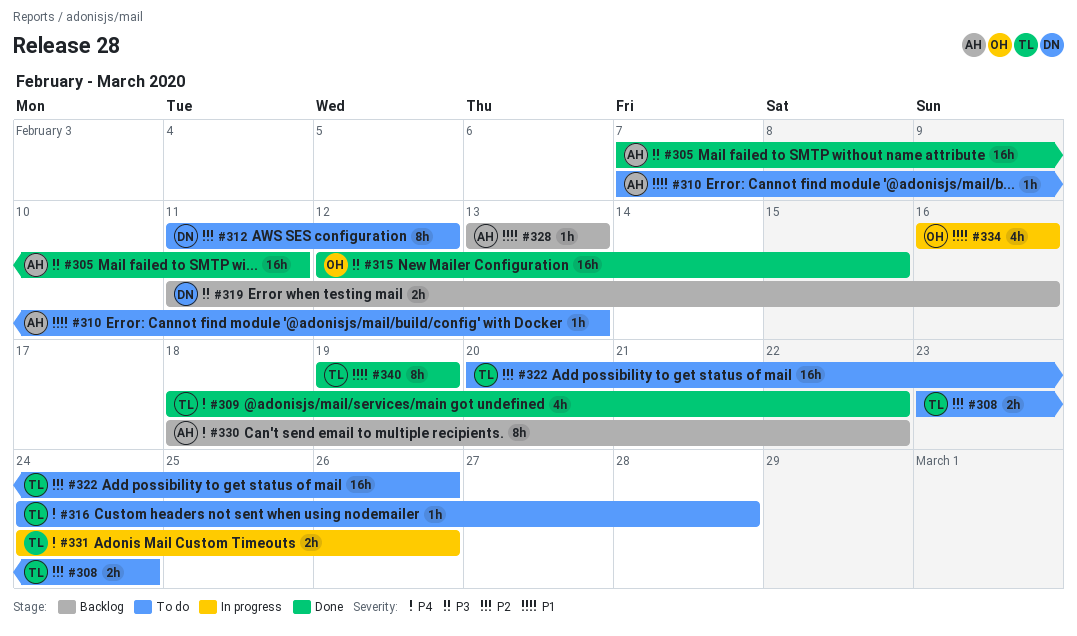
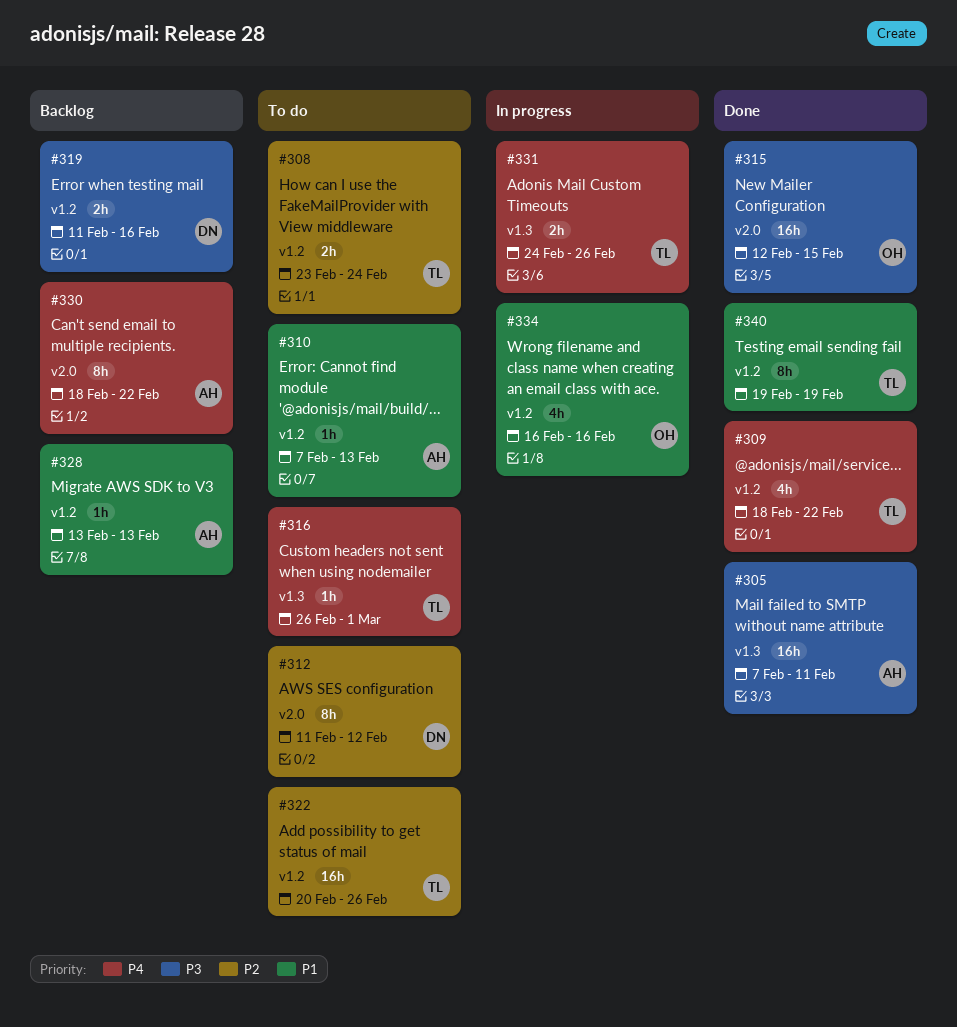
#316, start: Feb 24 -> Feb 26
#316, due: Feb 28 -> Mar 1

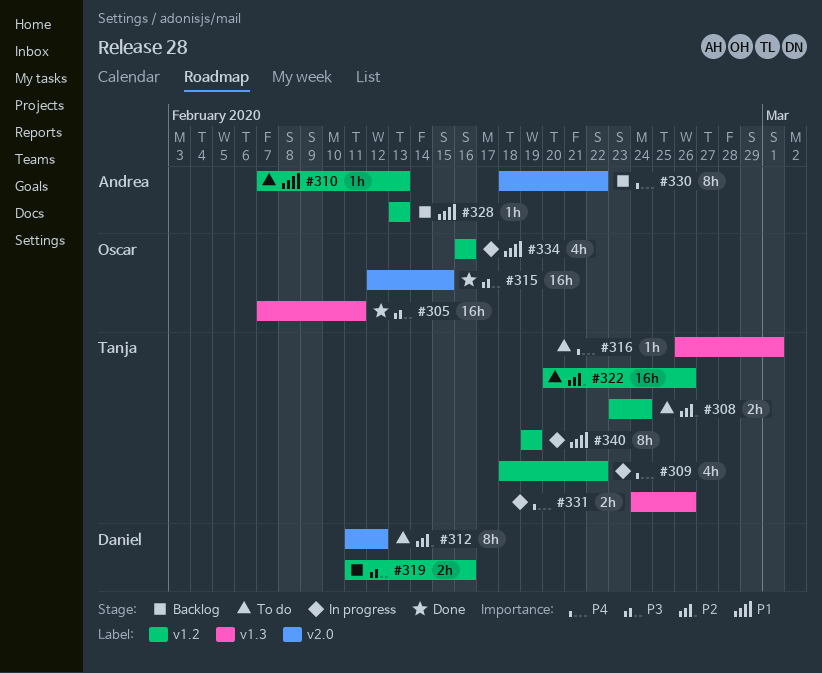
#305, owner: Andrea -> Oscar
#309, status: Done -> In progress
#340, status: Done -> In progress

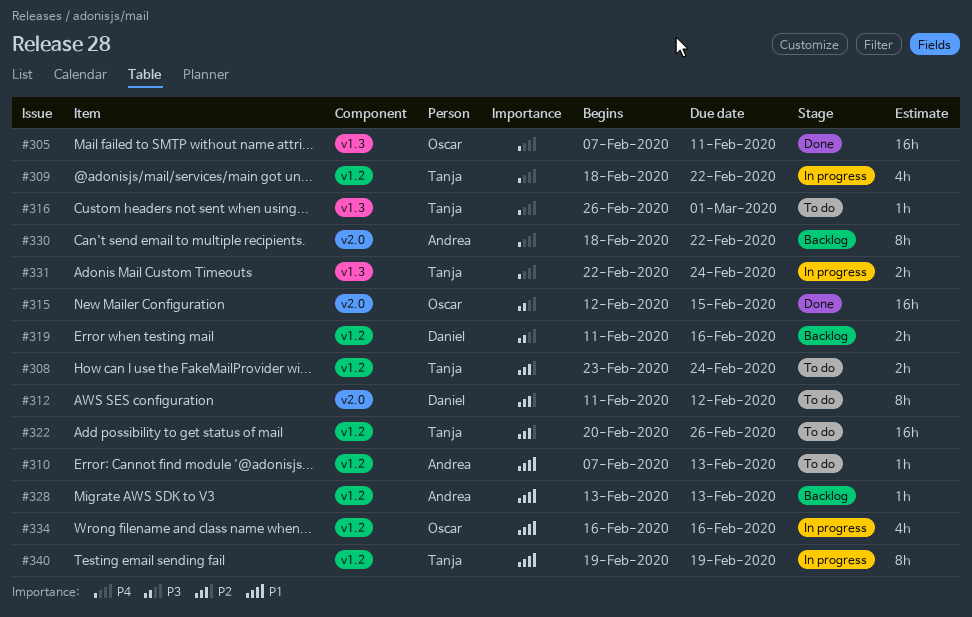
#305, priority: P3 -> P4
#331, start: Feb 24 -> Feb 22
#331, due: Feb 26 -> Feb 24

